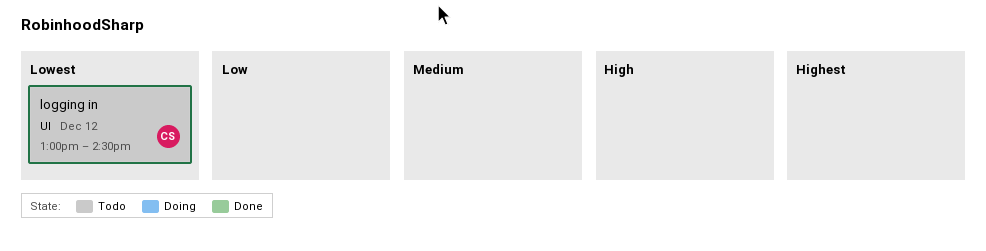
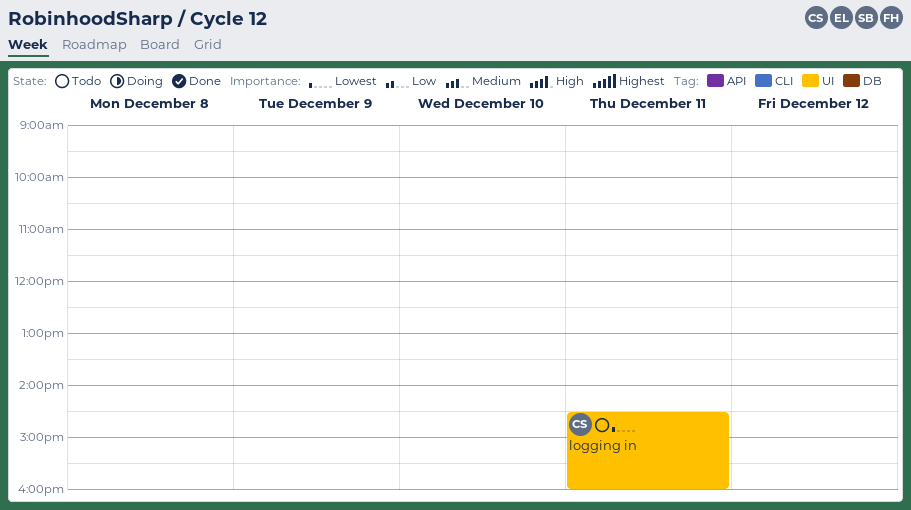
logging in, day: Dec 12 -> Dec 11
logging in, begins: 13:00 -> 14:30
logging in, ends: 14:30 -> 16:00

